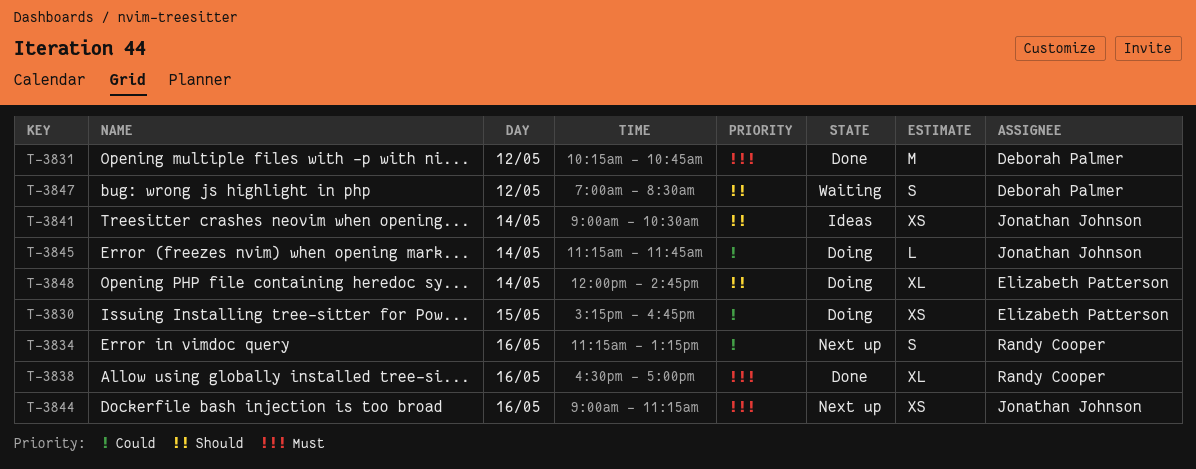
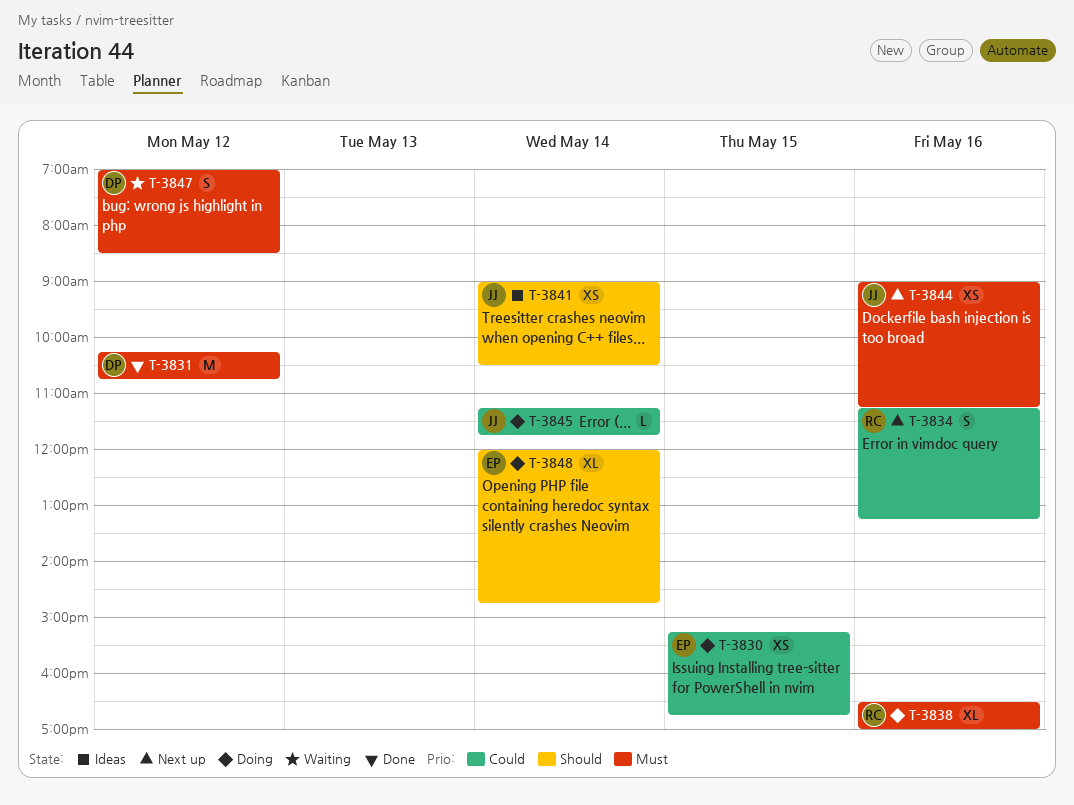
T-3838, status: Done -> Doing
T-3847, priority: Should -> Must

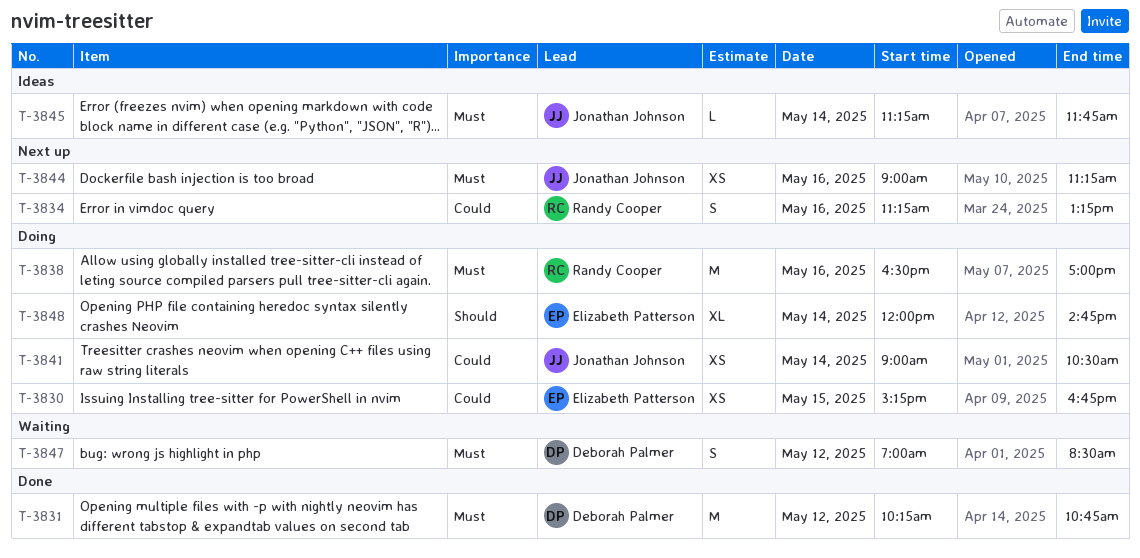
T-3838, estimate: XL -> M
T-3841, status: Ideas -> Doing
T-3841, priority: Should -> Could
T-3845, status: Doing -> Ideas
T-3845, priority: Could -> Must

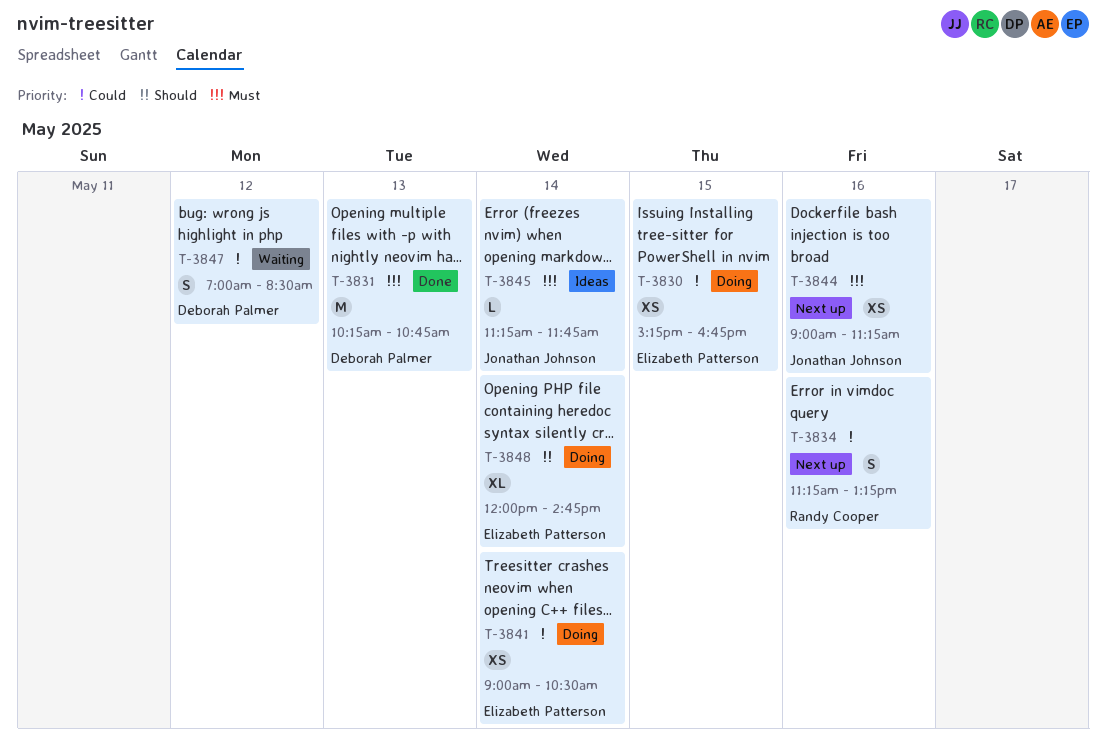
T-3831, day: May 12 -> May 13
T-3838: present -> none
T-3841, owner: Jonathan Johnson -> Elizabeth Patterson
T-3847, priority: Must -> Could

